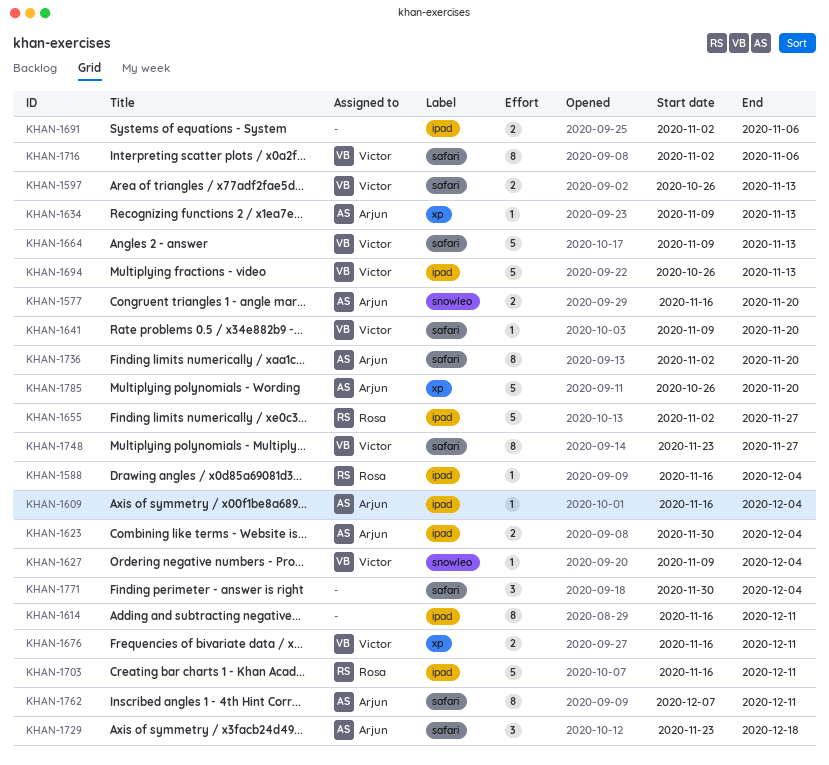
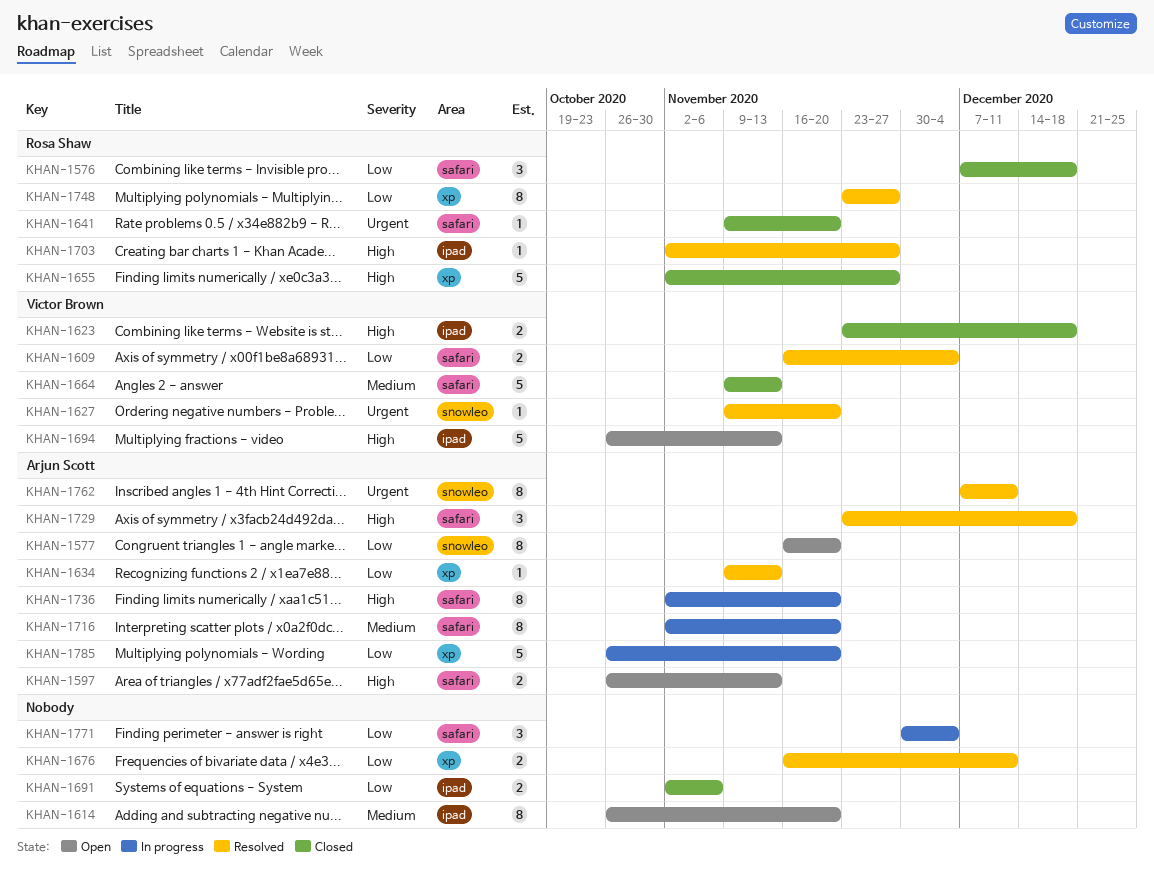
KHAN-1576: none -> present
KHAN-1577, estimate: 2 -> 8
KHAN-1588: present -> none
KHAN-1597, owner: Victor Brown -> Arjun Scott
KHAN-1609, owner: Arjun Scott -> Victor Brown
KHAN-1609, label: ipad -> safari
KHAN-1609, estimate: 1 -> 2
KHAN-1614, start: Nov 16 -> Oct 26
KHAN-1614, due: Dec 11 -> Nov 20
KHAN-1623, owner: Arjun Scott -> Victor Brown
KHAN-1623, start: Nov 30 -> Nov 23
KHAN-1623, due: Dec 4 -> Dec 18
KHAN-1627, due: Dec 4 -> Nov 20
KHAN-1641, owner: Victor Brown -> Rosa Shaw
KHAN-1655, label: ipad -> xp
KHAN-1676, owner: Victor Brown -> none
KHAN-1703, estimate: 5 -> 1
KHAN-1703, start: Nov 16 -> Nov 2
KHAN-1703, due: Dec 11 -> Nov 27
KHAN-1716, owner: Victor Brown -> Arjun Scott
KHAN-1716, due: Nov 6 -> Nov 20
KHAN-1748, owner: Victor Brown -> Rosa Shaw
KHAN-1748, label: safari -> xp
KHAN-1762, label: safari -> snowleo

